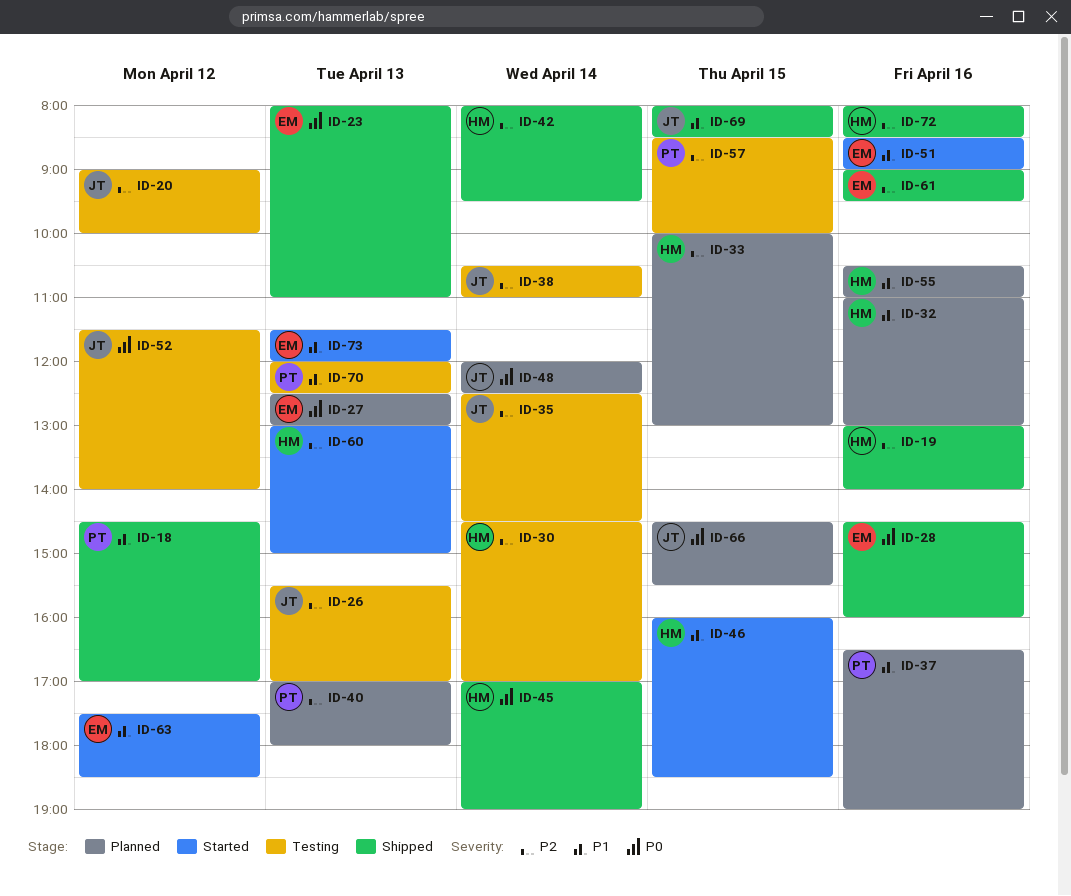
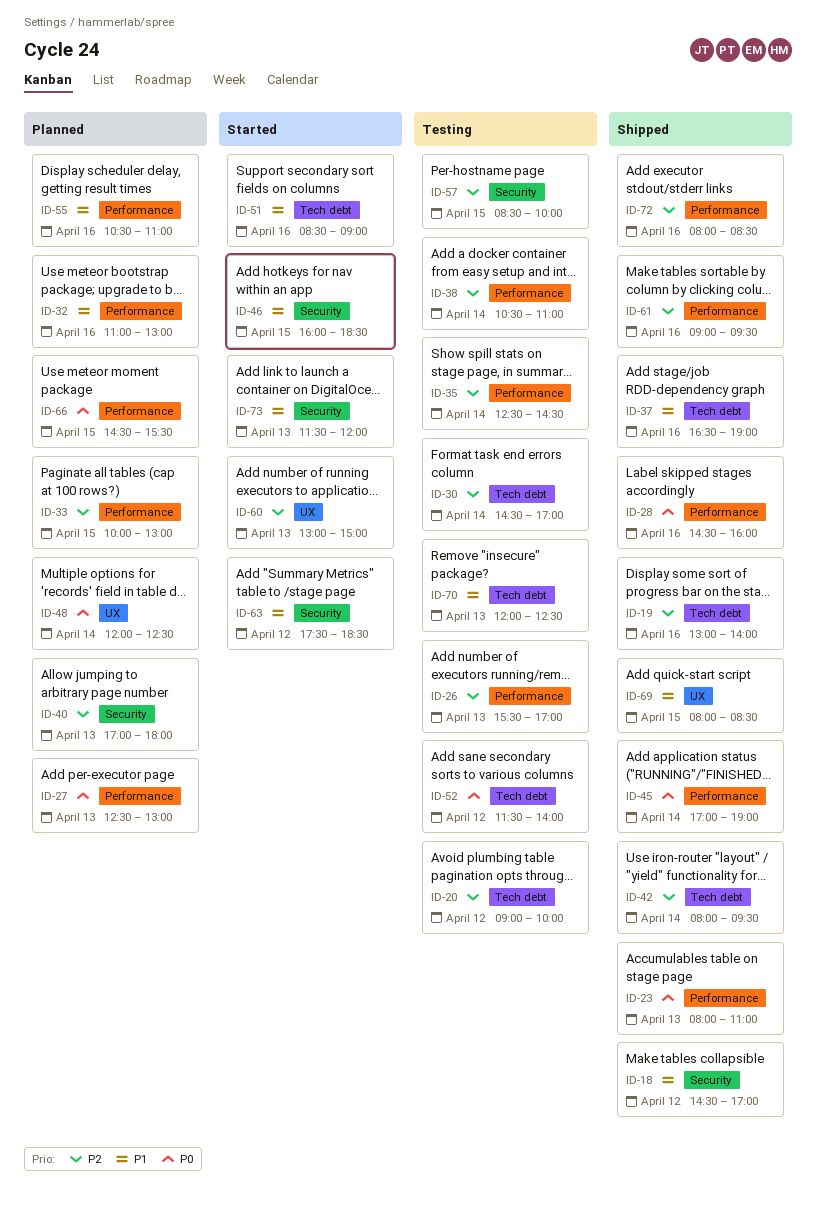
ID-37, status: Planned -> Shipped

